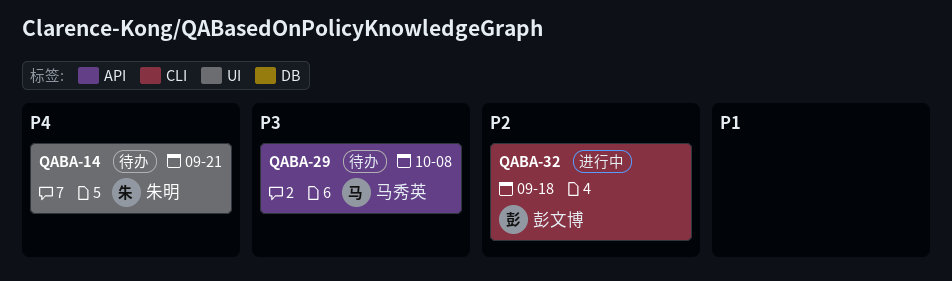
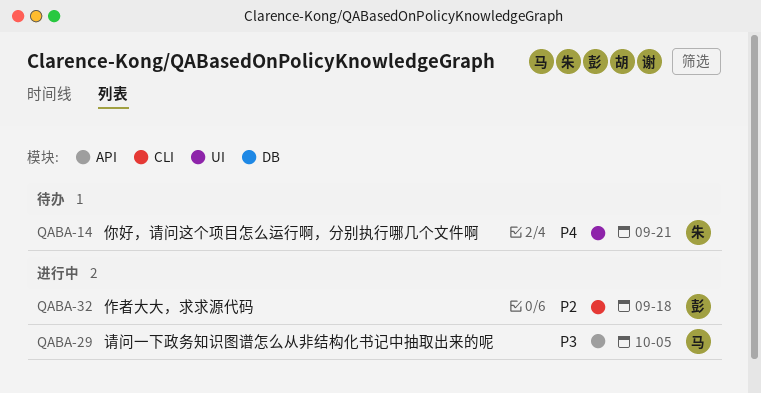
QABA-29, status: 待办 -> 进行中
QABA-29, due: Oct 8 -> Oct 5

